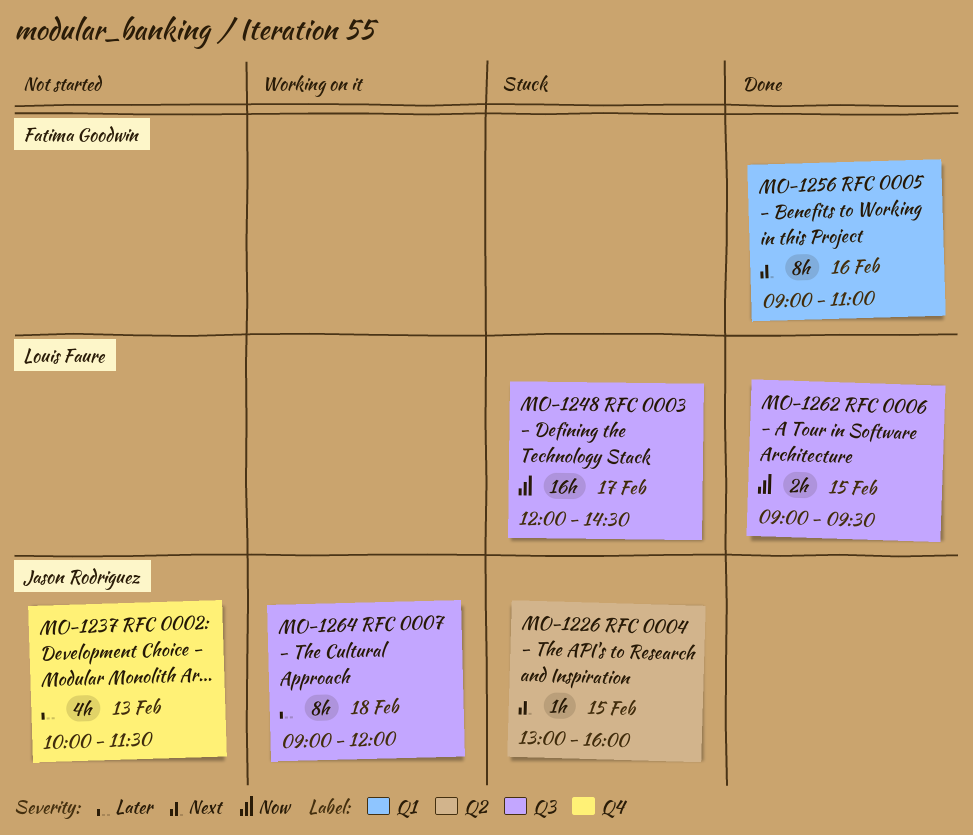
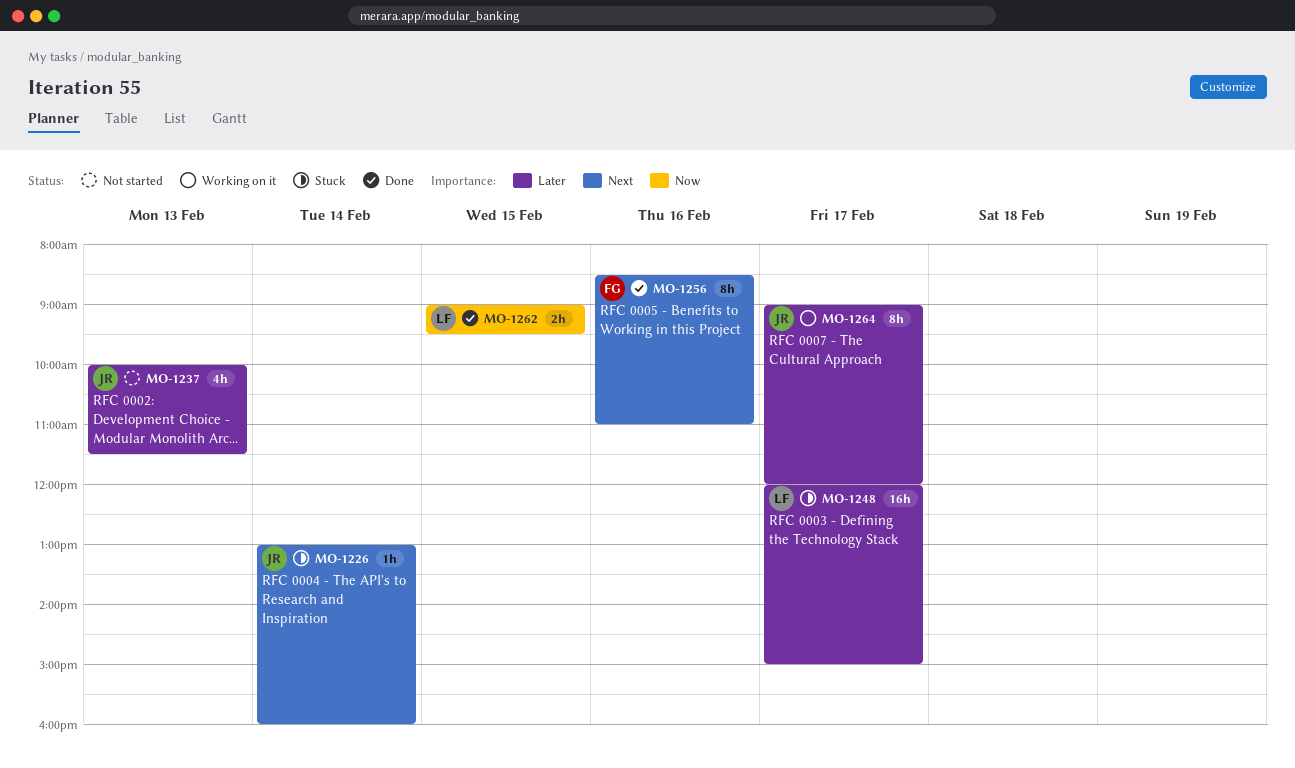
MO-1226, day: Feb 15 -> Feb 14
MO-1248, priority: Now -> Later
MO-1248, ends: 14:30 -> 15:00
MO-1256, begins: 09:00 -> 08:30
MO-1264, day: Feb 18 -> Feb 17

